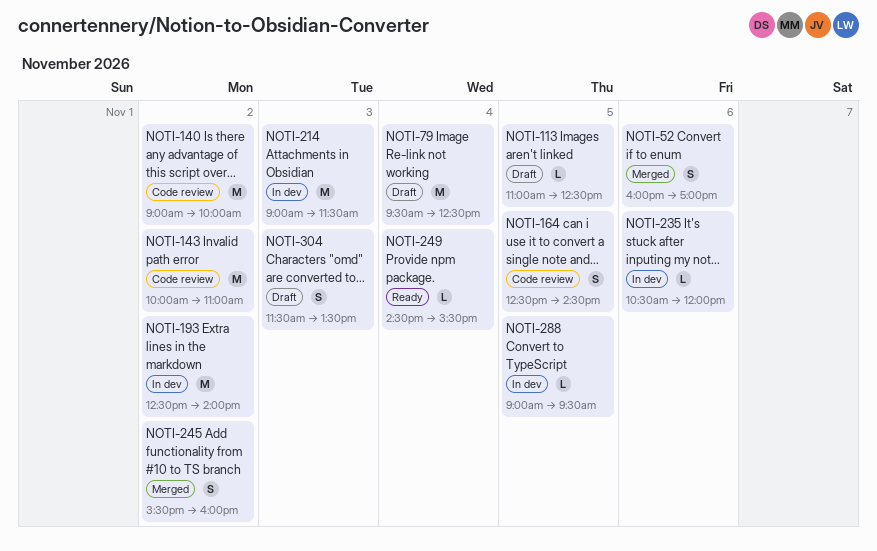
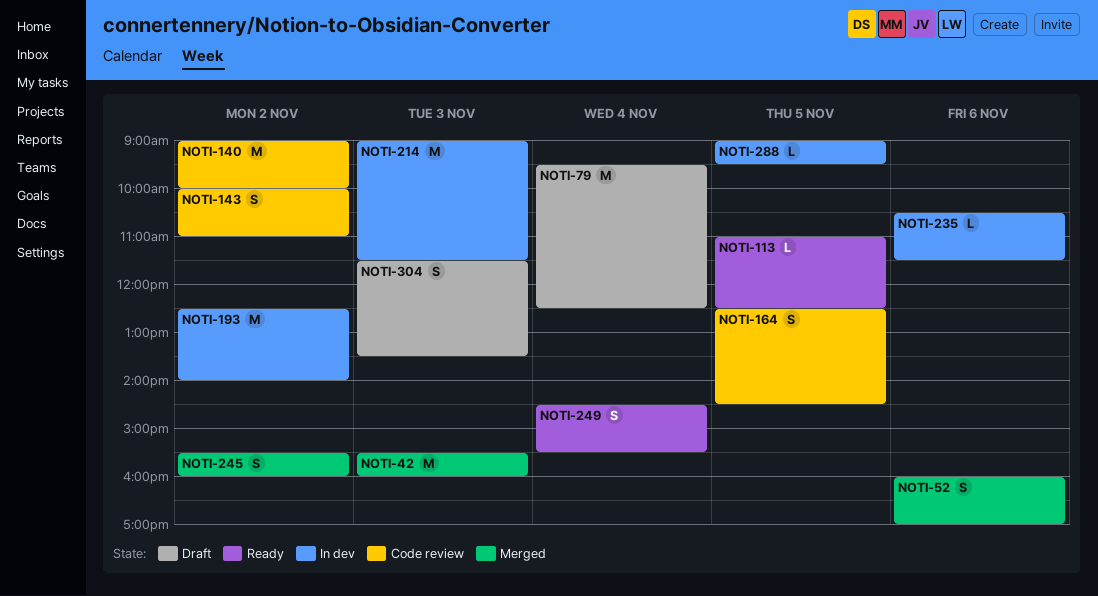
NOTI-42: none -> present
NOTI-113, status: Draft -> Ready
NOTI-143, estimate: M -> S
NOTI-235, ends: 12:00 -> 11:30
NOTI-249, estimate: L -> S

